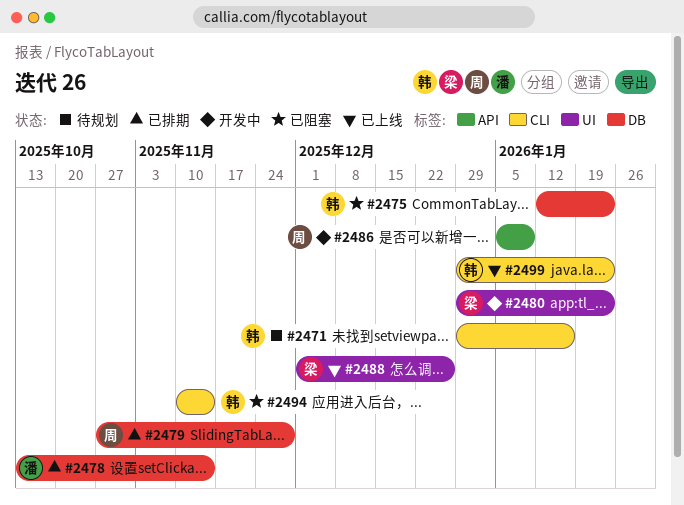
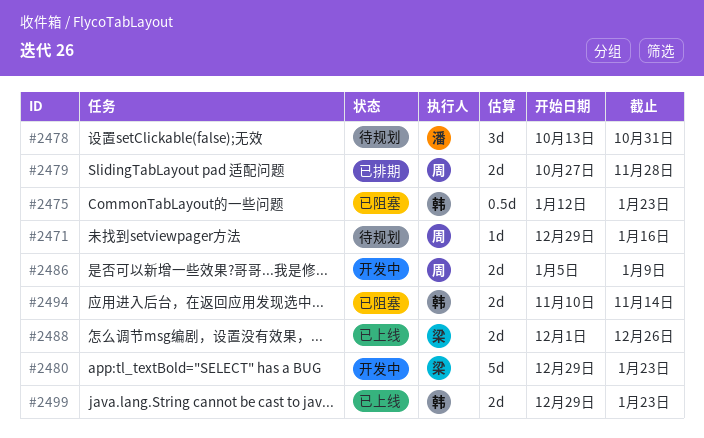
#2471, owner: 韩 -> 周
#2478, status: 已排期 -> 待规划
#2478, due: Nov 14 -> Oct 31

